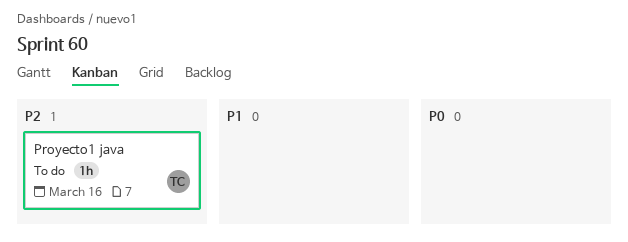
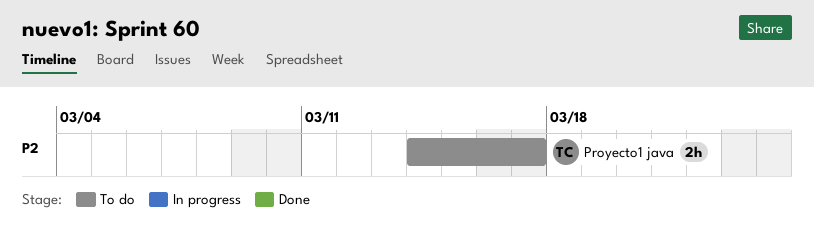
Proyecto1 java, estimate: 1h -> 2h
Proyecto1 java, due: Mar 16 -> Mar 17

